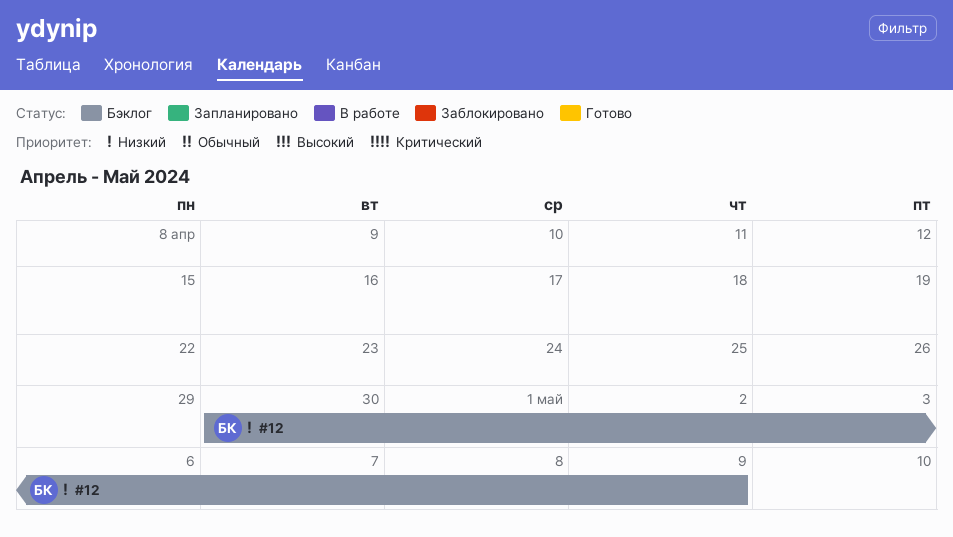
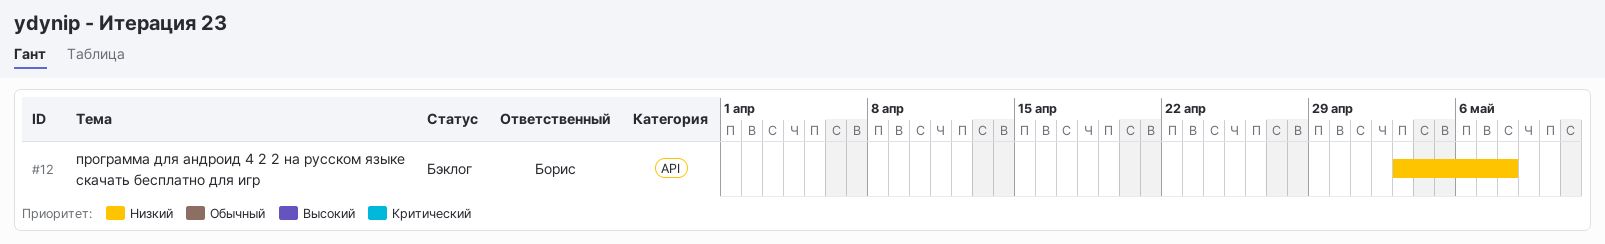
#12, start: Apr 30 -> May 3
#12, due: May 9 -> May 8

